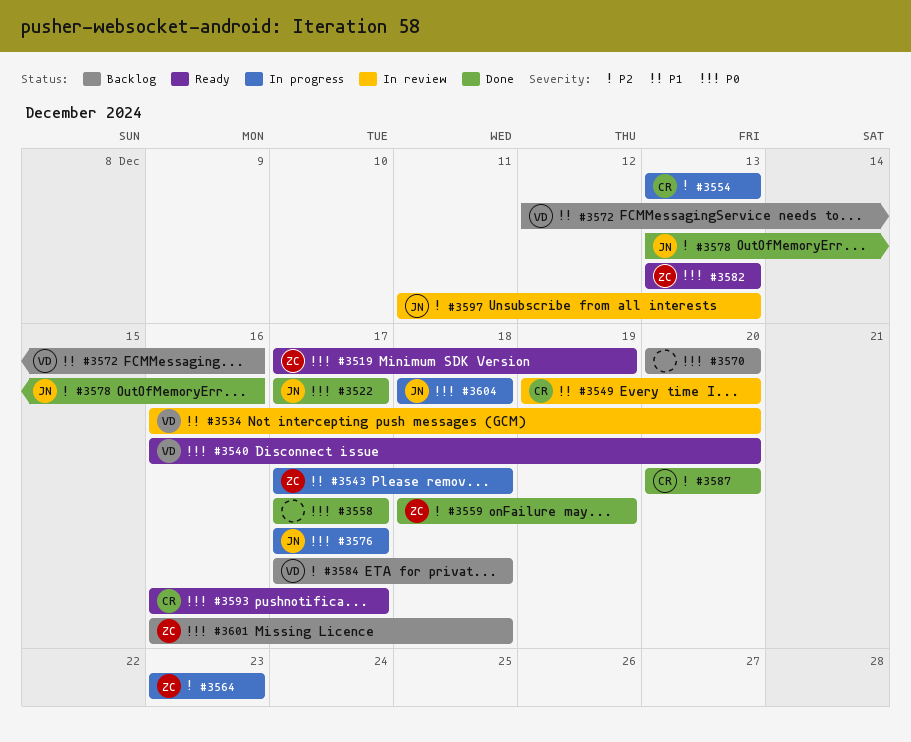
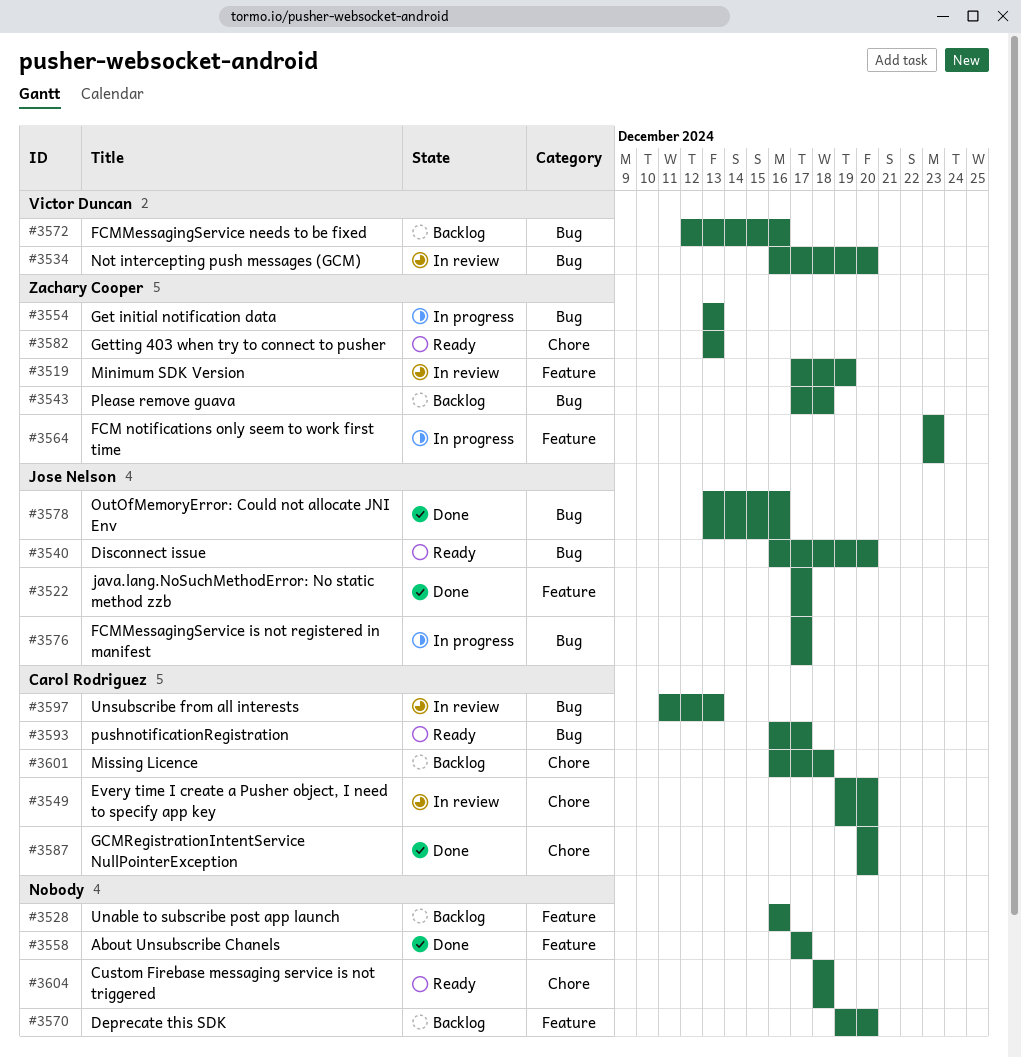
#3519, status: Ready -> In review
#3528: none -> present
#3540, owner: Victor Duncan -> Jose Nelson
#3543, status: In progress -> Backlog
#3554, owner: Carol Rodriguez -> Zachary Cooper
#3559: present -> none
#3570, start: Dec 20 -> Dec 19
#3584: present -> none
#3597, owner: Jose Nelson -> Carol Rodriguez
#3601, owner: Zachary Cooper -> Carol Rodriguez
#3604, status: In progress -> Ready
#3604, owner: Jose Nelson -> none

